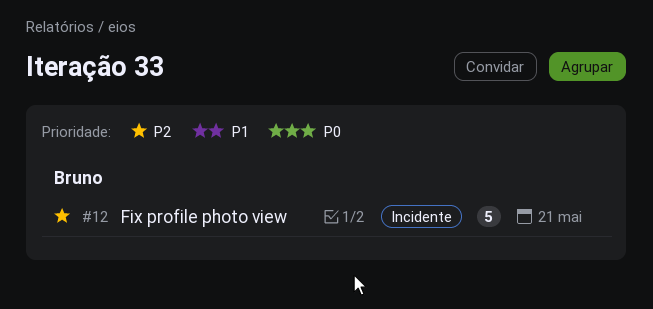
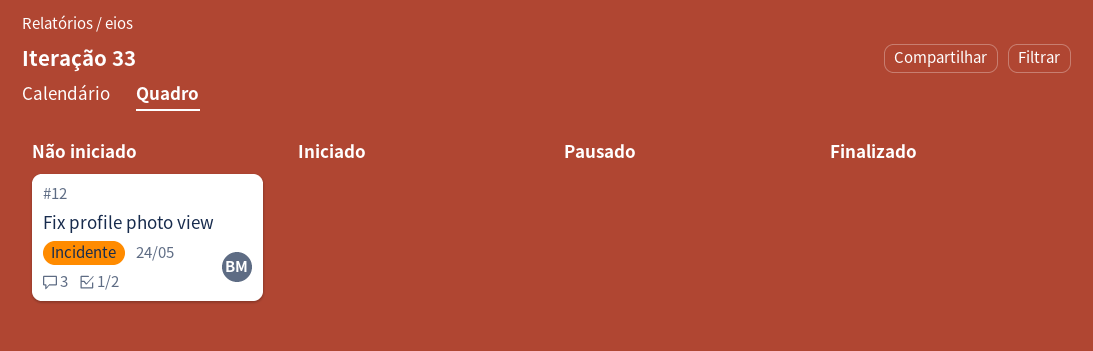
#12, due: May 21 -> May 24

